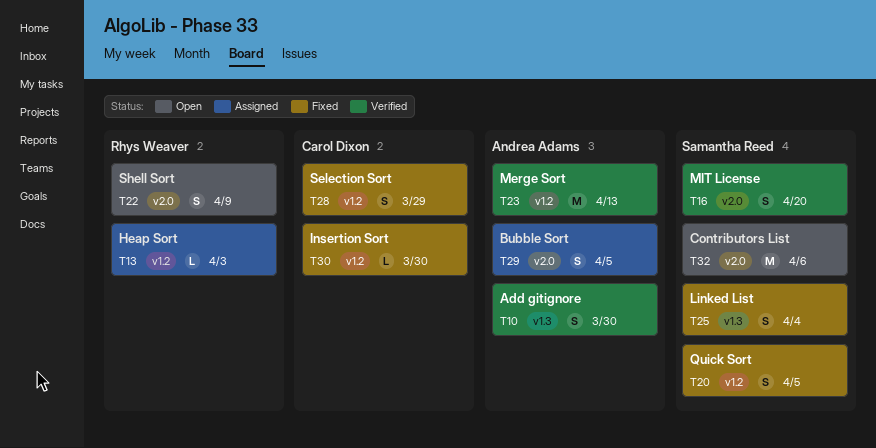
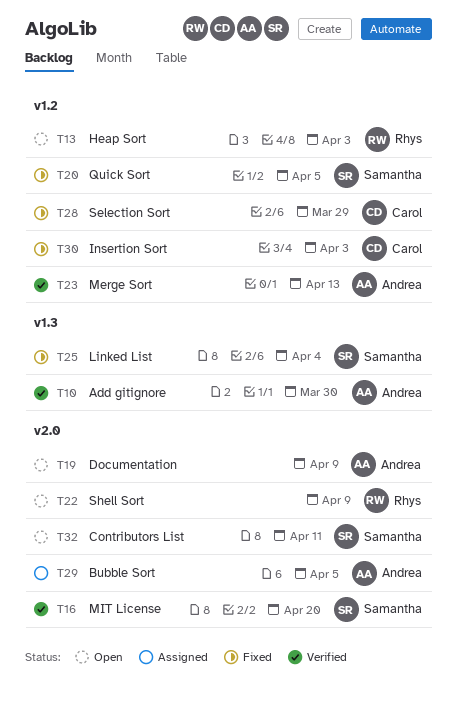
T13, status: Assigned -> Open
T19: none -> present
T30, due: Mar 30 -> Apr 3
T32, due: Apr 6 -> Apr 11

